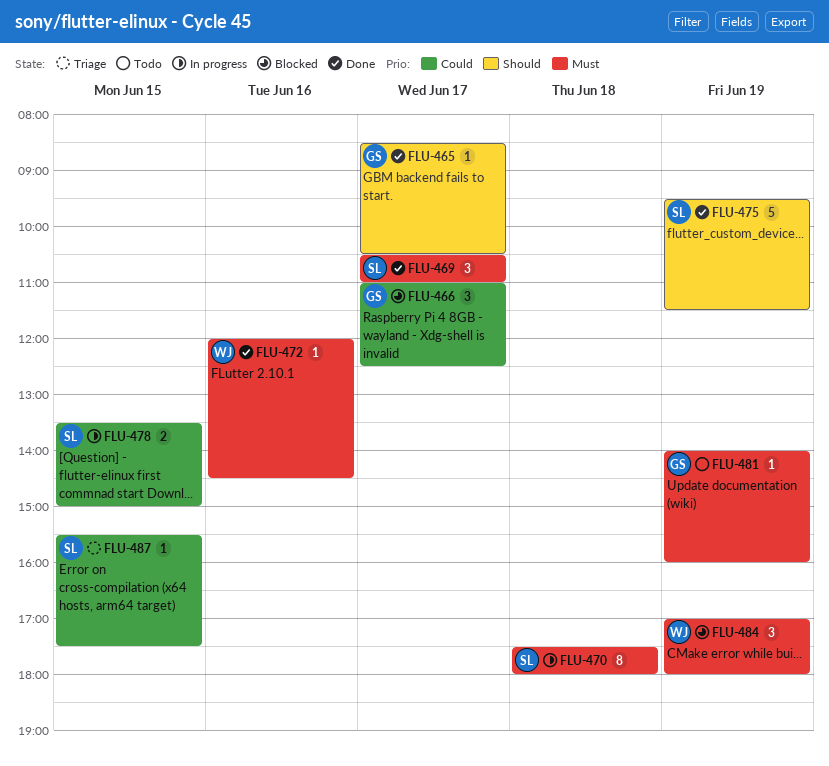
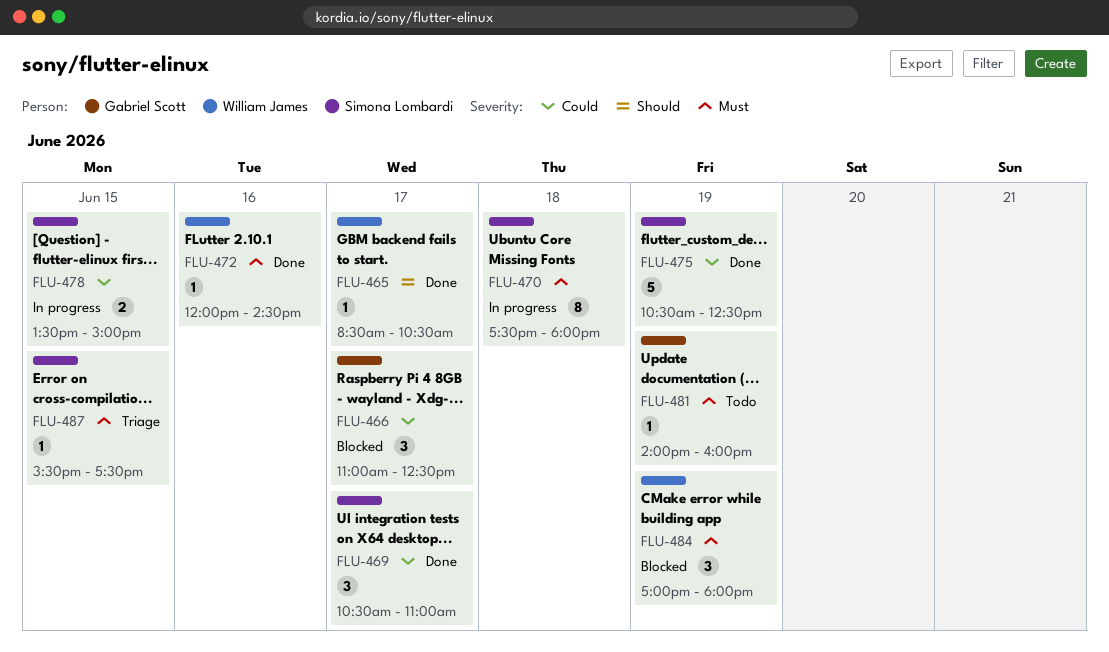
FLU-465, owner: Gabriel Scott -> William James
FLU-469, priority: Must -> Could
FLU-475, priority: Should -> Could
FLU-475, begins: 09:30 -> 10:30
FLU-475, ends: 11:30 -> 12:30
FLU-487, priority: Could -> Must

